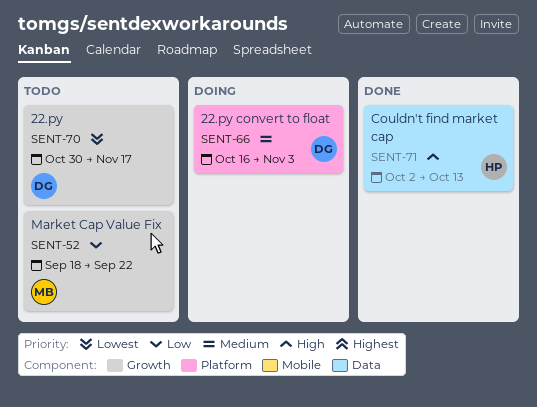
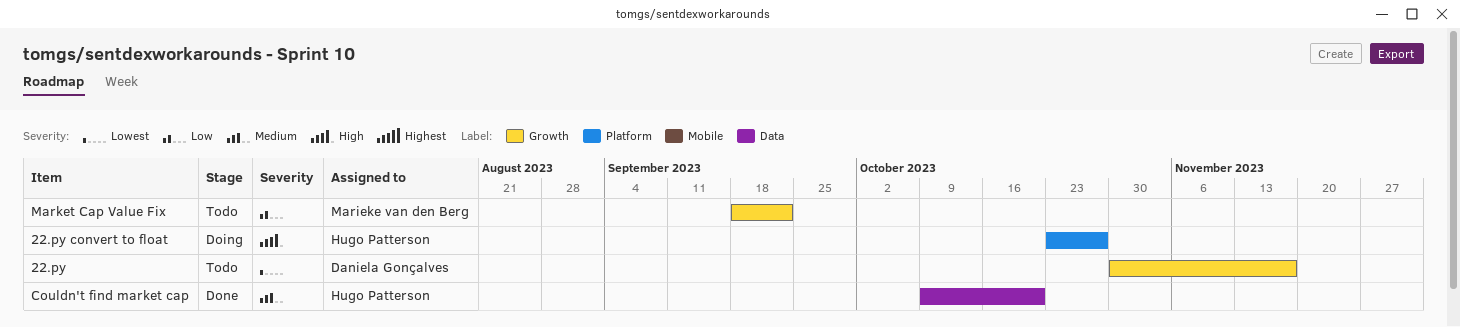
22.py convert to float, owner: Daniela Gonçalves -> Hugo Patterson
22.py convert to float, priority: Medium -> High
22.py convert to float, start: Oct 16 -> Oct 23
22.py convert to float, due: Nov 3 -> Oct 27
Couldn't find market cap, priority: High -> Medium
Couldn't find market cap, start: Oct 2 -> Oct 9
Couldn't find market cap, due: Oct 13 -> Oct 20

